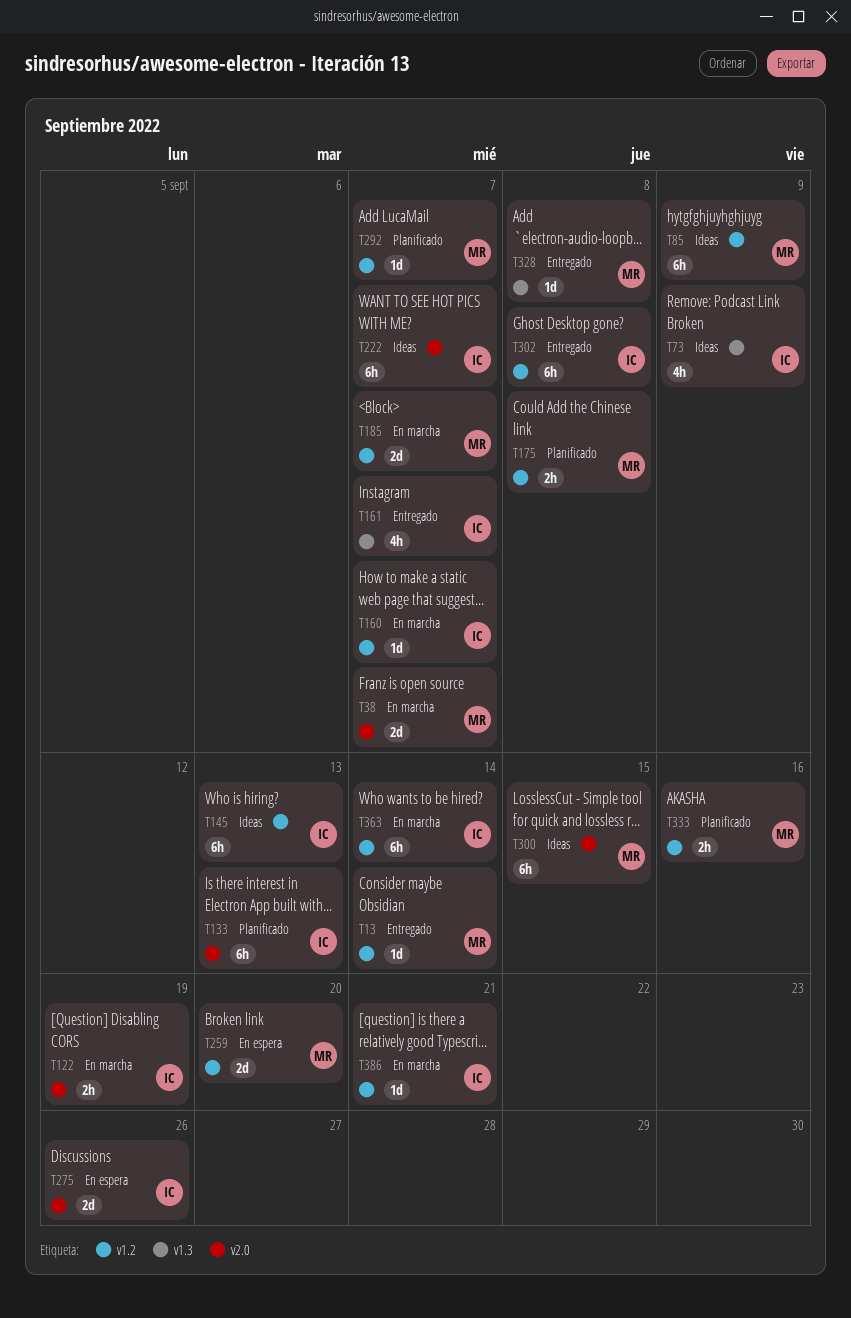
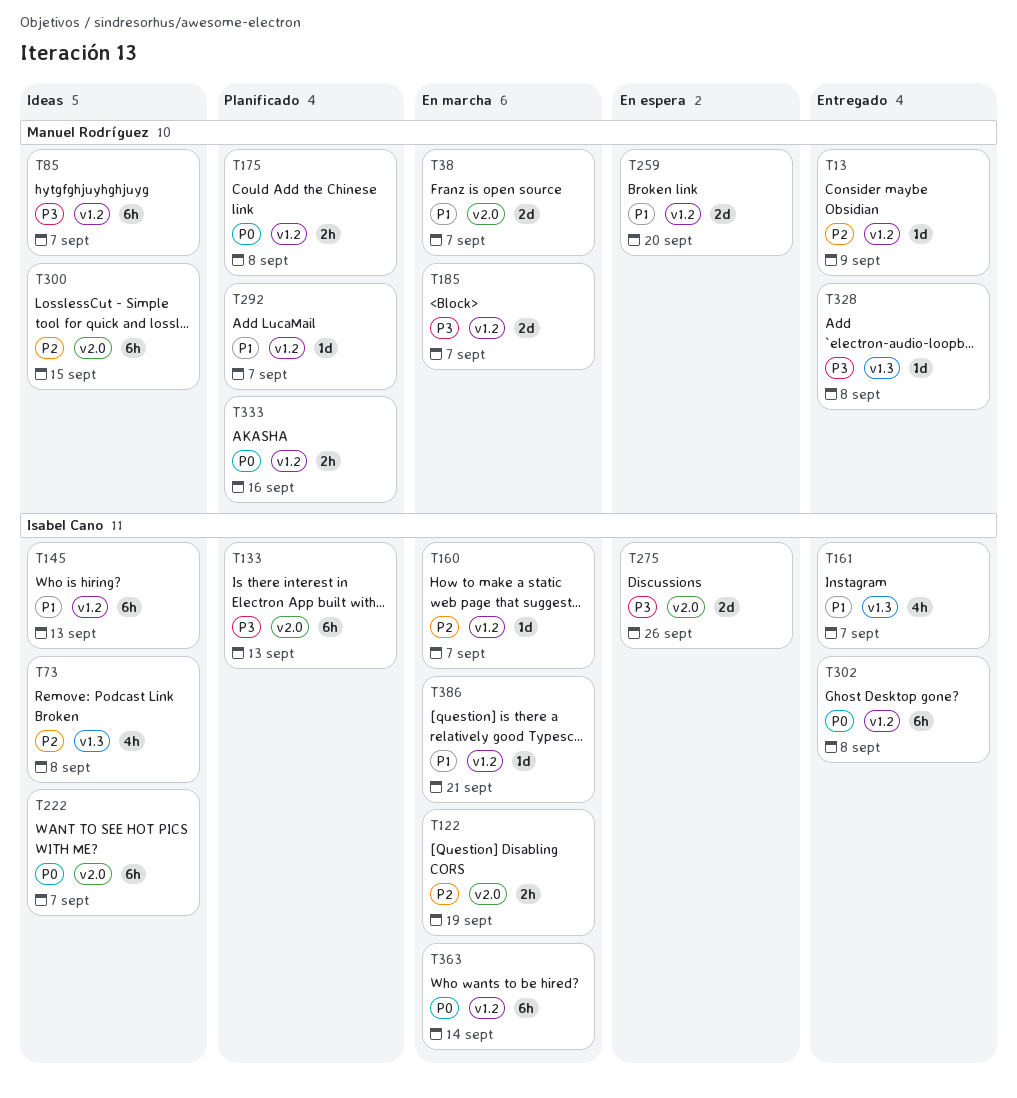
T13, due: Sep 14 -> Sep 9
T73, due: Sep 9 -> Sep 8
T85, due: Sep 9 -> Sep 7

